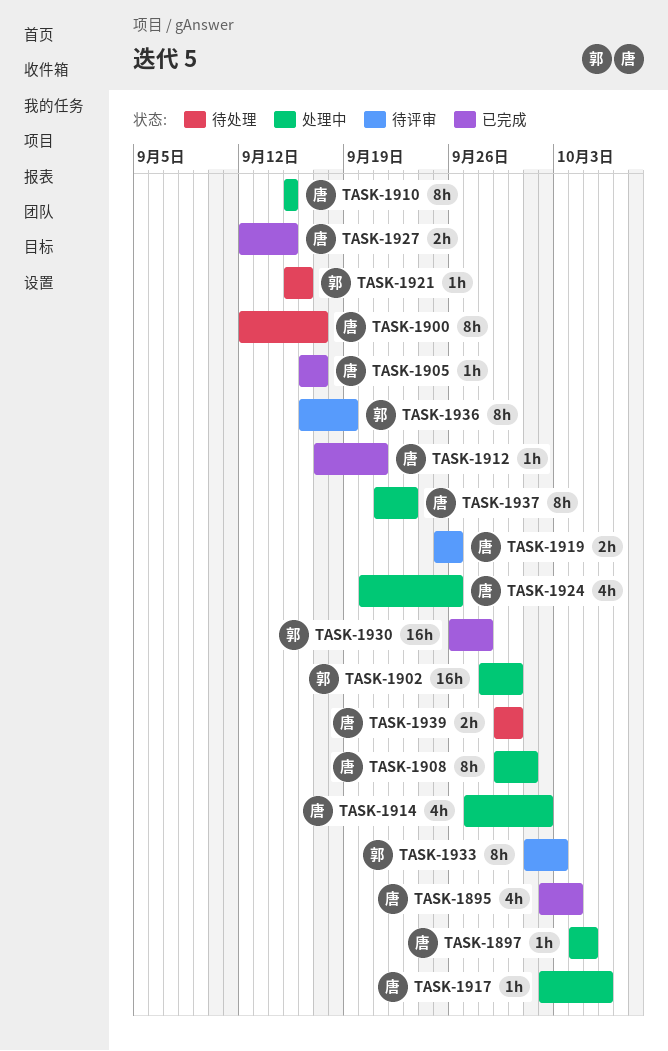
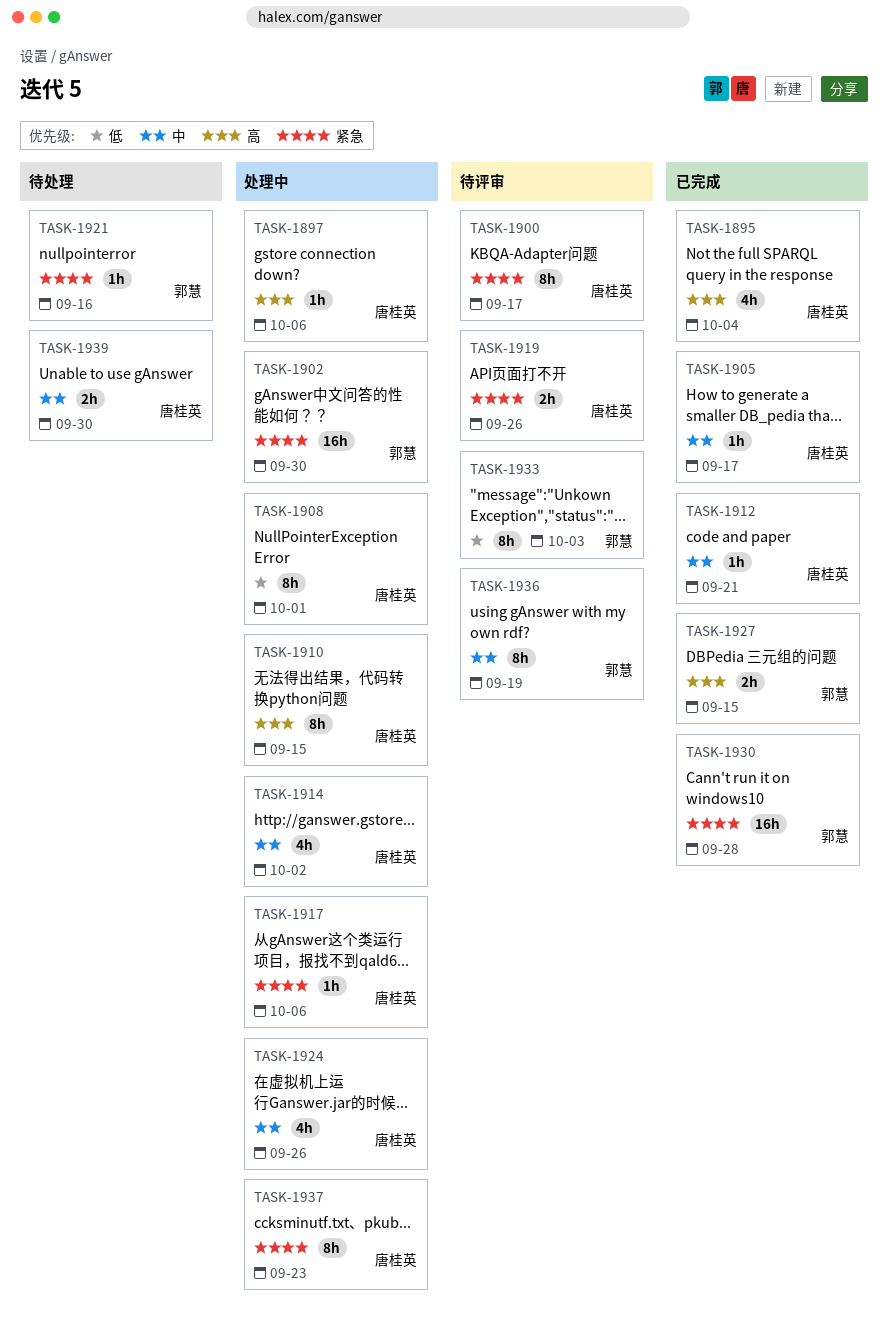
TASK-1897, due: Oct 5 -> Oct 6
TASK-1900, status: 待处理 -> 待评审
TASK-1927, owner: 唐桂英 -> 郭慧

